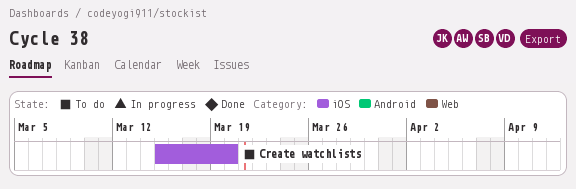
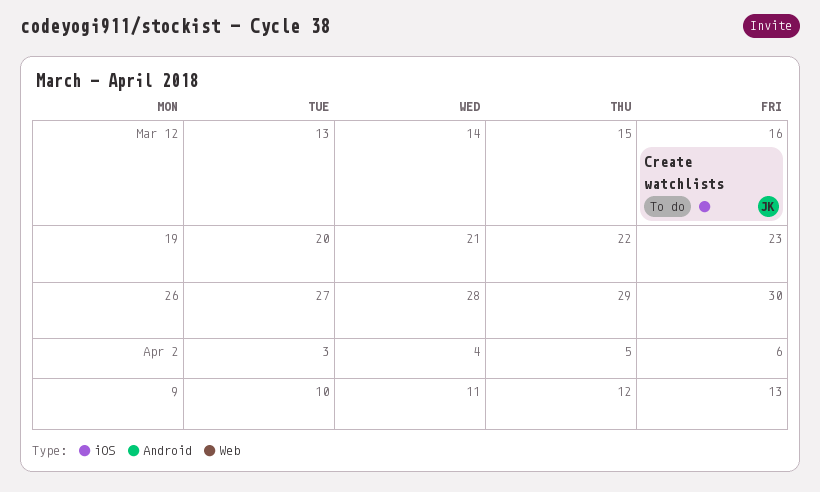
Create watchlists, due: Mar 20 -> Mar 16

